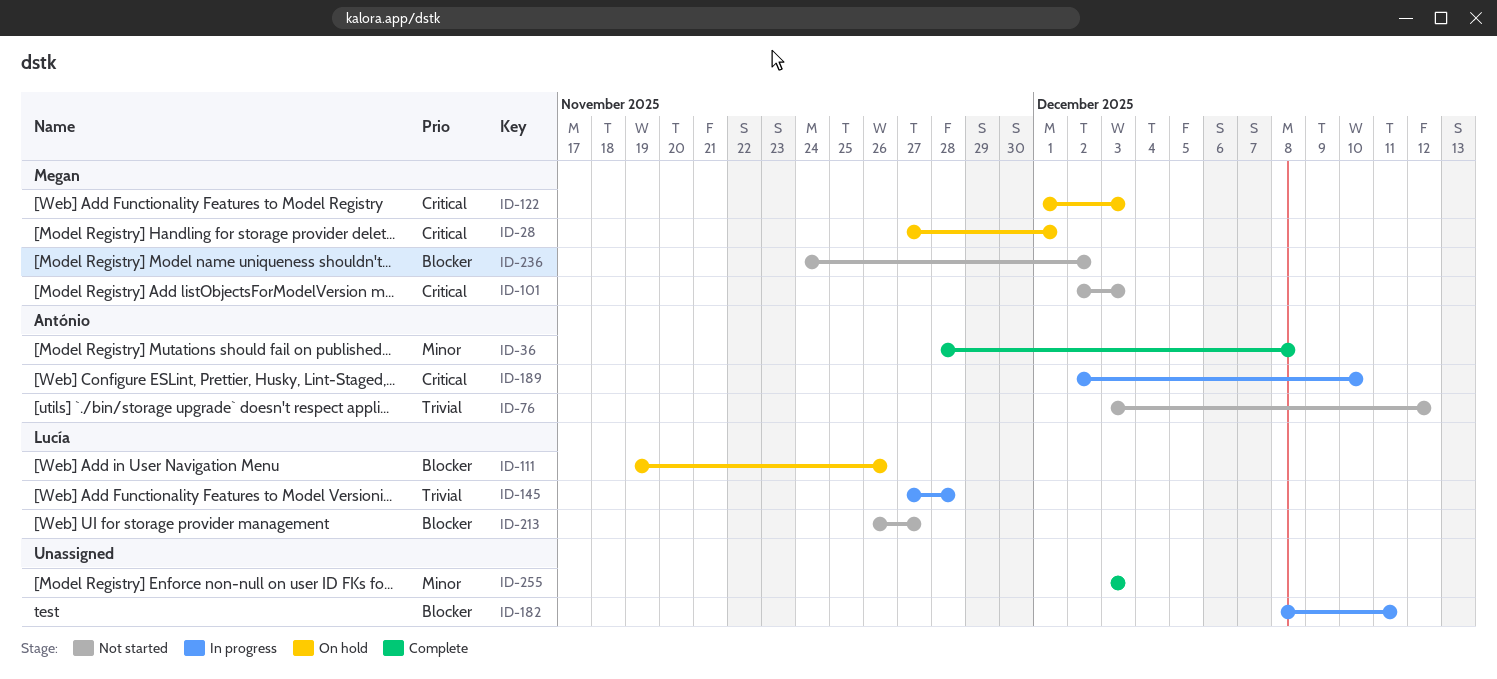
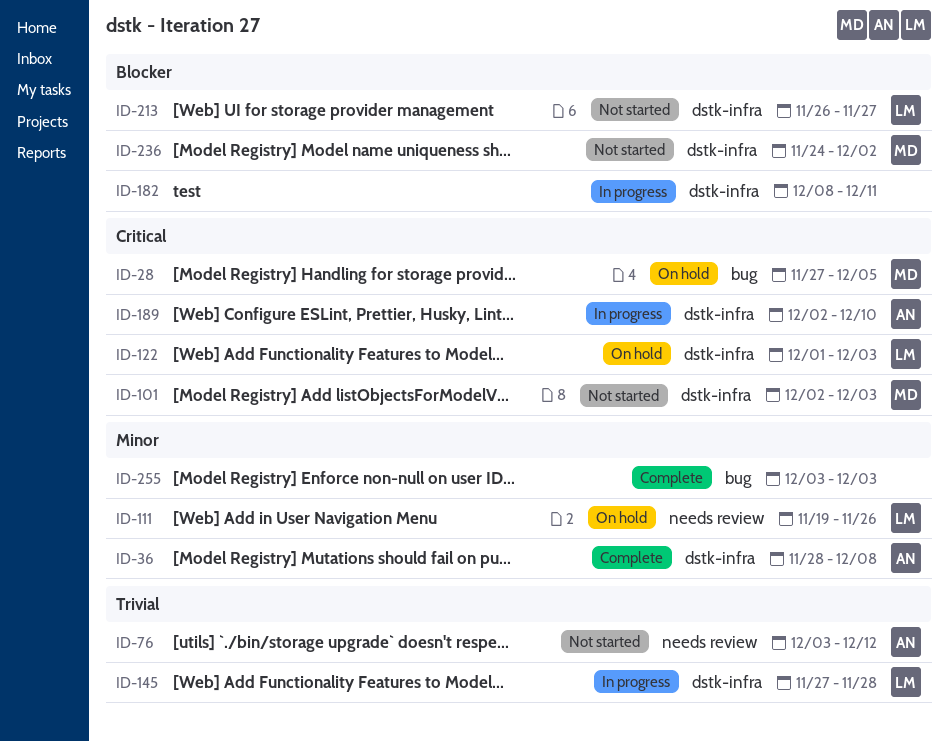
ID-28, due: Dec 1 -> Dec 5
ID-111, priority: Blocker -> Minor
ID-122, owner: Megan -> Lucía

